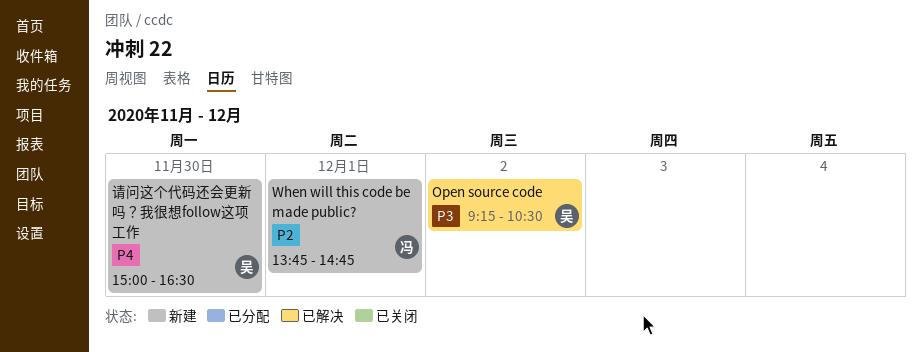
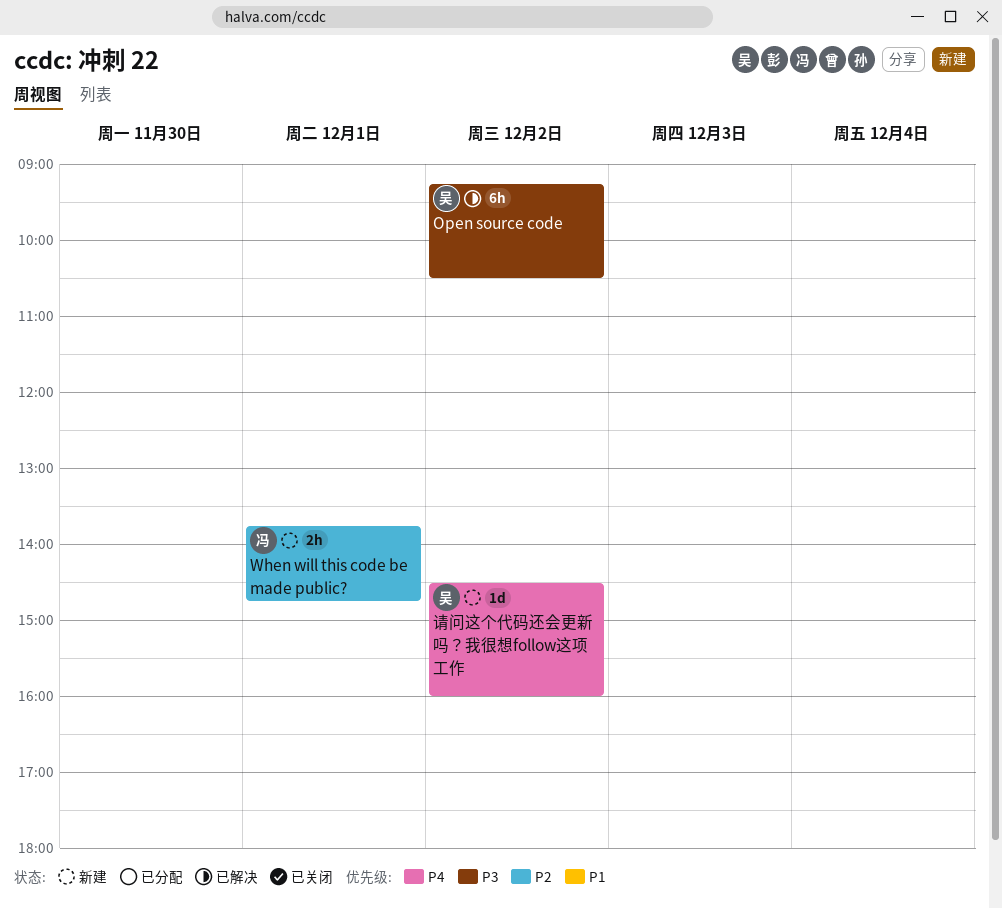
请问这个代码还会更新吗？我很想follow这项工作, day: Nov 30 -> Dec 2
请问这个代码还会更新吗？我很想follow这项工作, begins: 15:00 -> 14:30
请问这个代码还会更新吗？我很想follow这项工作, ends: 16:30 -> 16:00

